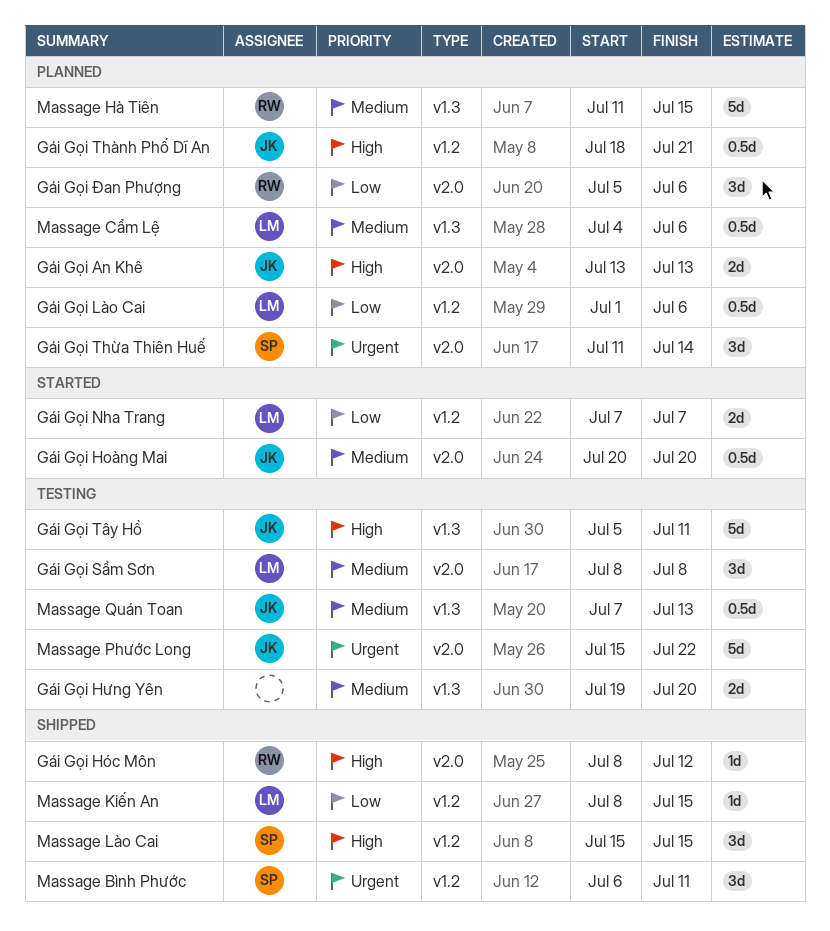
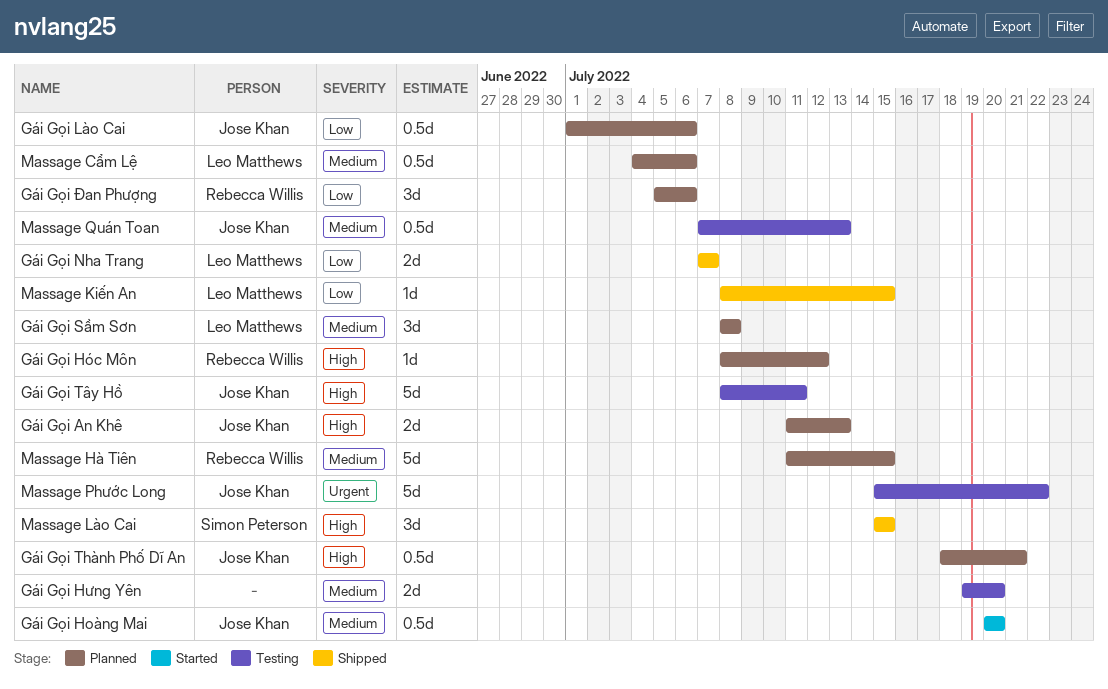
Gái Gọi An Khê, start: Jul 13 -> Jul 11
Gái Gọi Hóc Môn, status: Shipped -> Planned
Gái Gọi Lào Cai, owner: Leo Matthews -> Jose Khan
Gái Gọi Nha Trang, status: Started -> Shipped
Gái Gọi Sầm Sơn, status: Testing -> Planned
Gái Gọi Thừa Thiên Huế: present -> none
Gái Gọi Tây Hồ, start: Jul 5 -> Jul 8
Massage Bình Phước: present -> none

